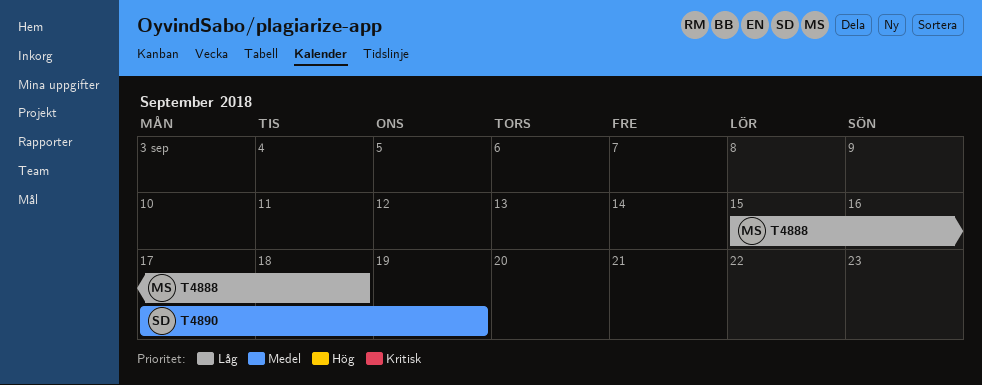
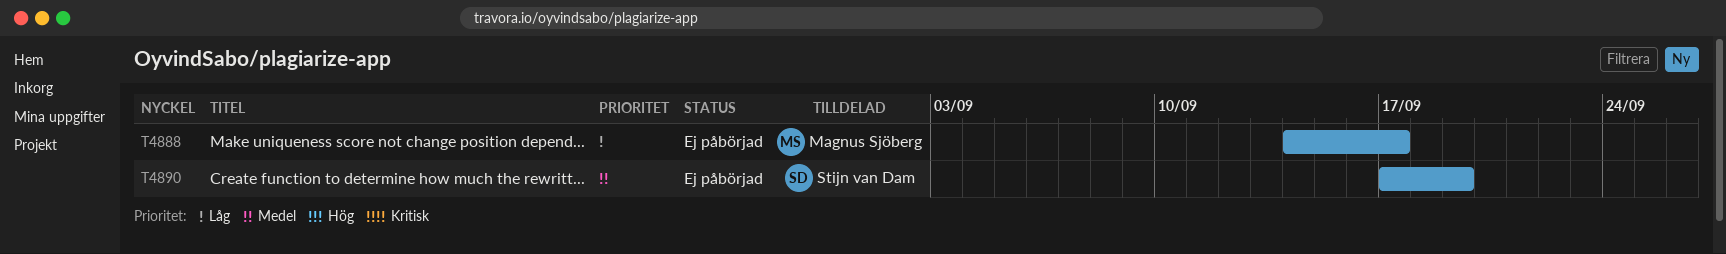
T4888, start: Sep 15 -> Sep 14
T4888, due: Sep 18 -> Sep 17

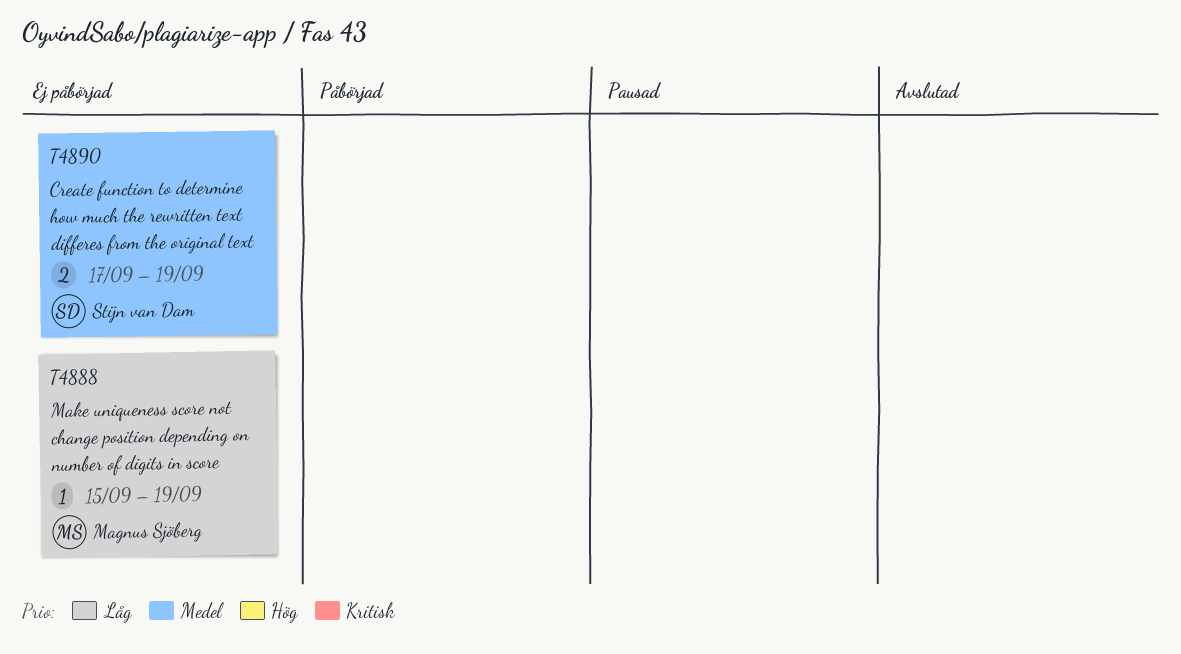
T4888, start: Sep 14 -> Sep 15
T4888, due: Sep 17 -> Sep 19

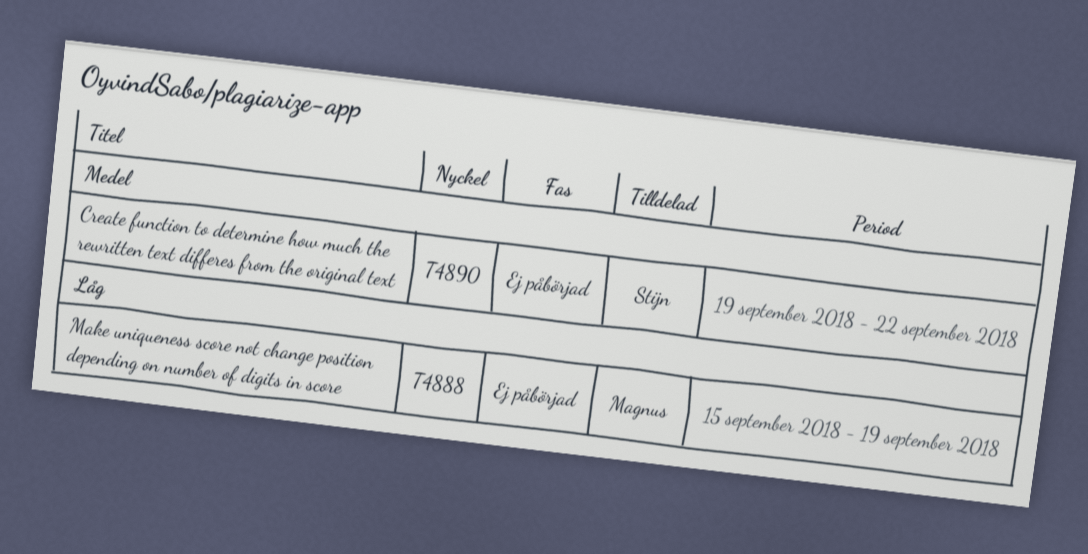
T4890, start: Sep 17 -> Sep 19
T4890, due: Sep 19 -> Sep 22

